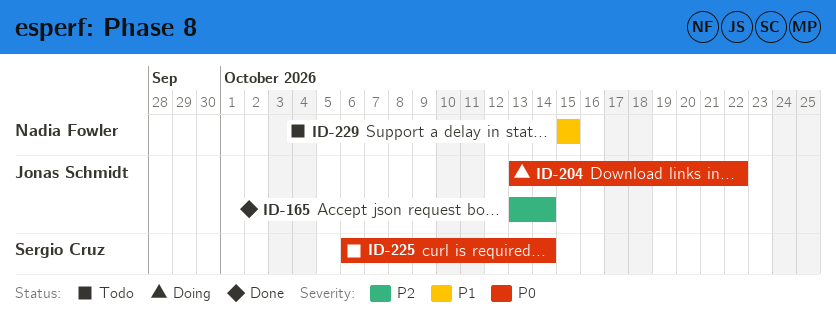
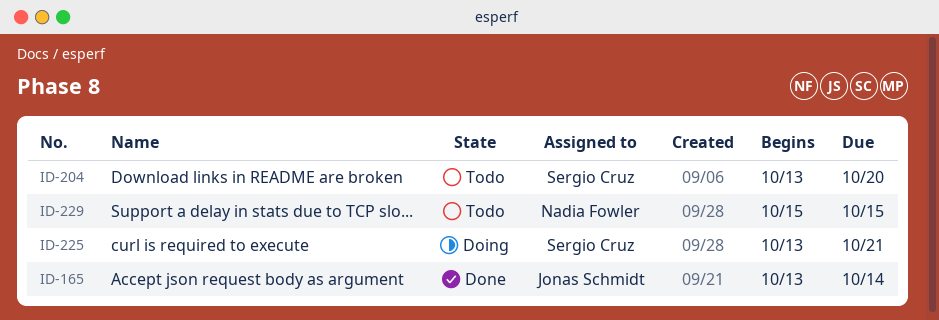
ID-204, status: Doing -> Todo
ID-204, owner: Jonas Schmidt -> Sergio Cruz
ID-204, due: Oct 22 -> Oct 20
ID-225, status: Todo -> Doing
ID-225, start: Oct 6 -> Oct 13
ID-225, due: Oct 14 -> Oct 21

